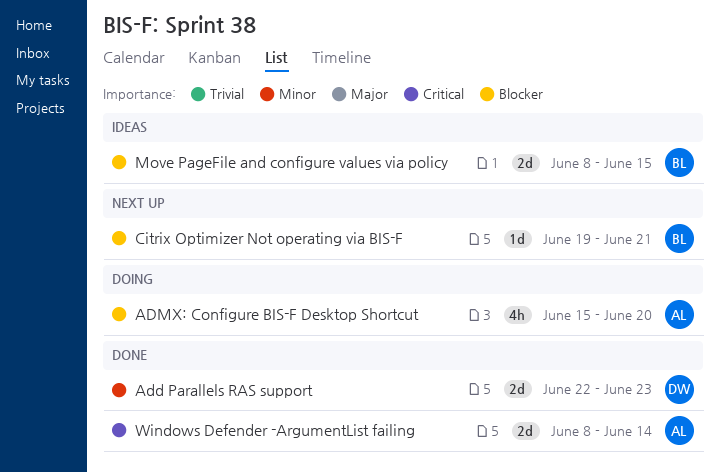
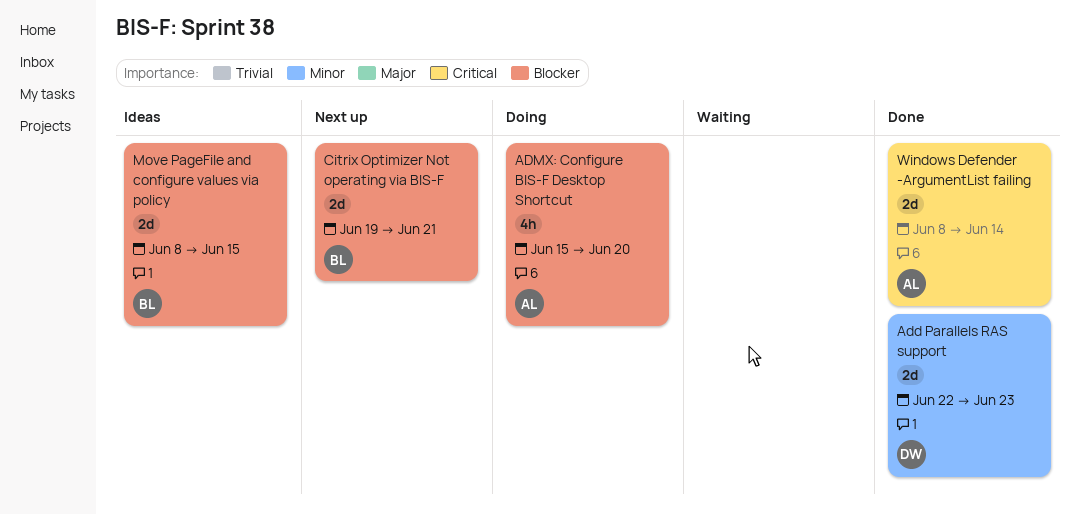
Citrix Optimizer Not operating via BIS-F, estimate: 1d -> 2d

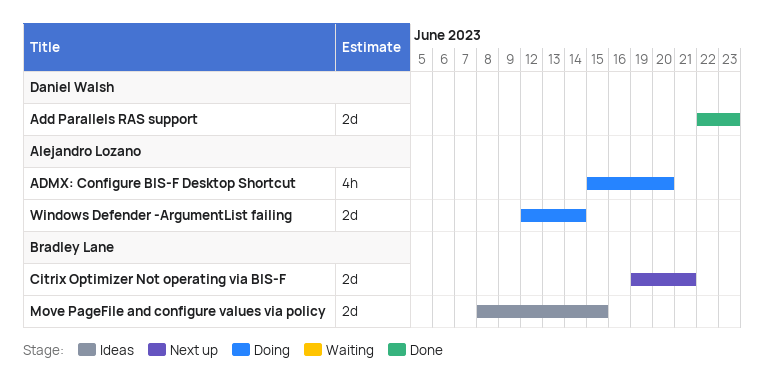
Windows Defender -ArgumentList failing, status: Done -> Doing
Windows Defender -ArgumentList failing, start: Jun 8 -> Jun 12

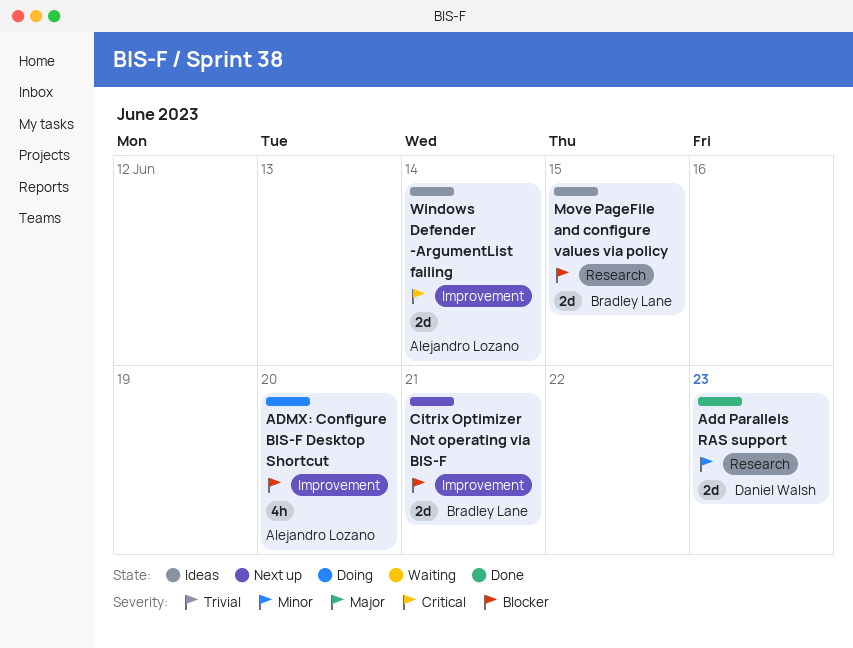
Windows Defender -ArgumentList failing, status: Doing -> Ideas

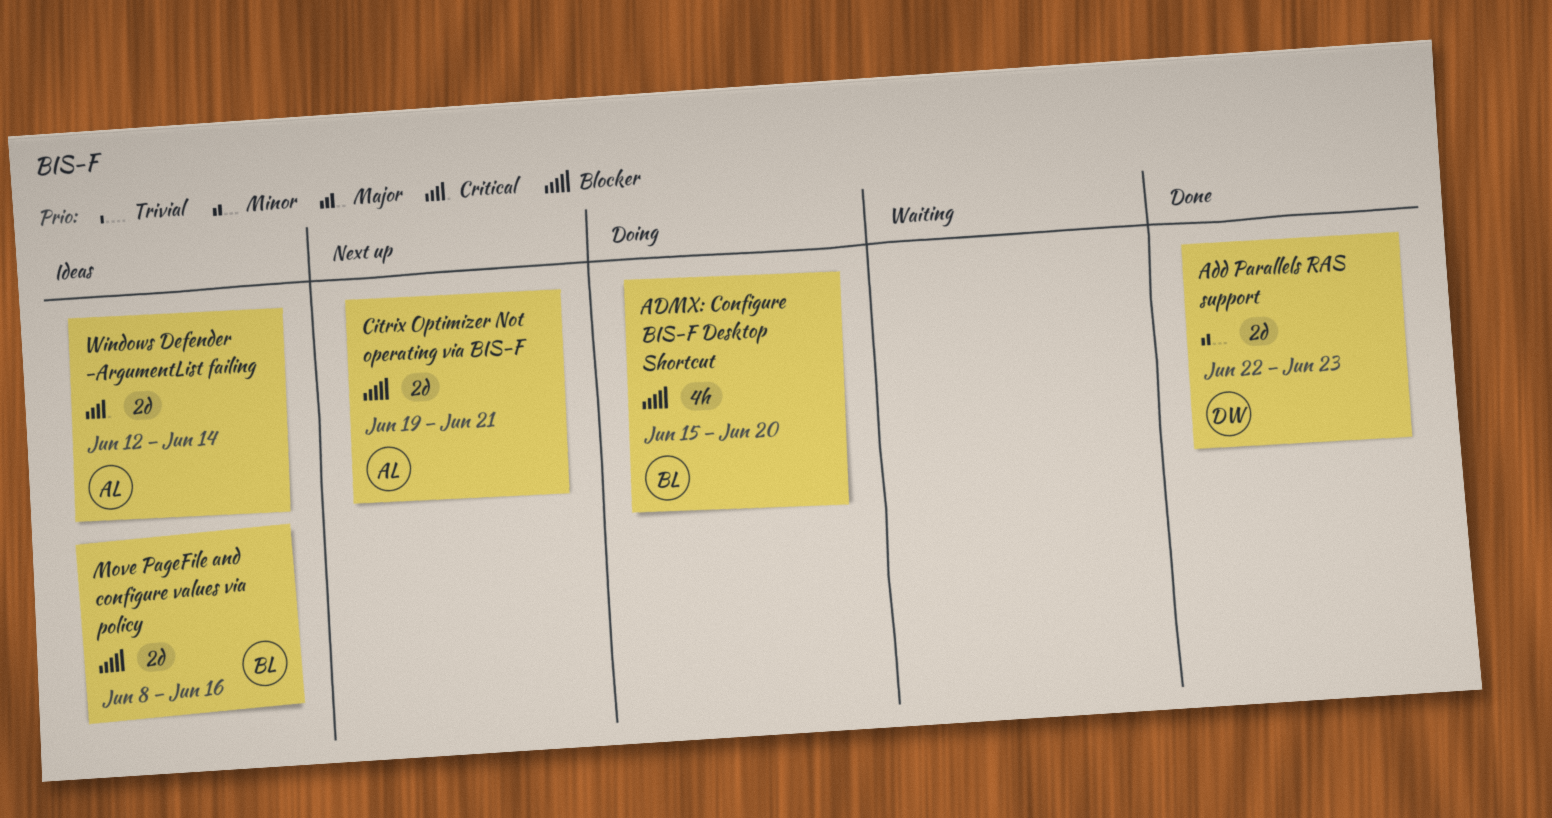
ADMX: Configure BIS-F Desktop Shortcut, owner: Alejandro Lozano -> Bradley Lane
Citrix Optimizer Not operating via BIS-F, owner: Bradley Lane -> Alejandro Lozano
Move PageFile and configure values via policy, due: Jun 15 -> Jun 16

